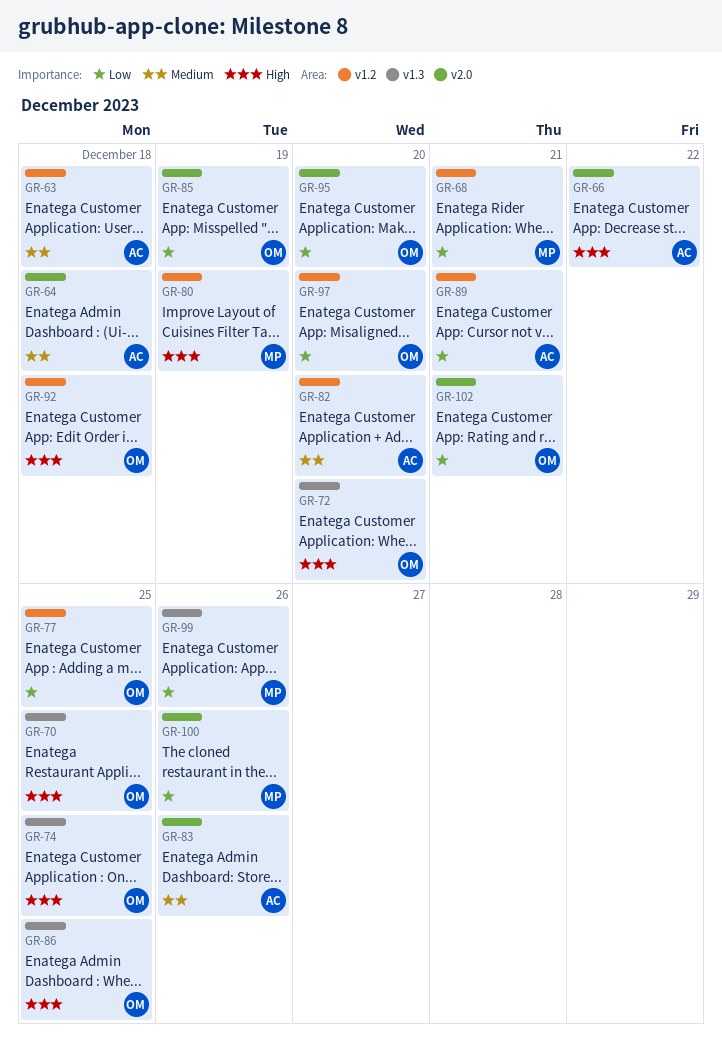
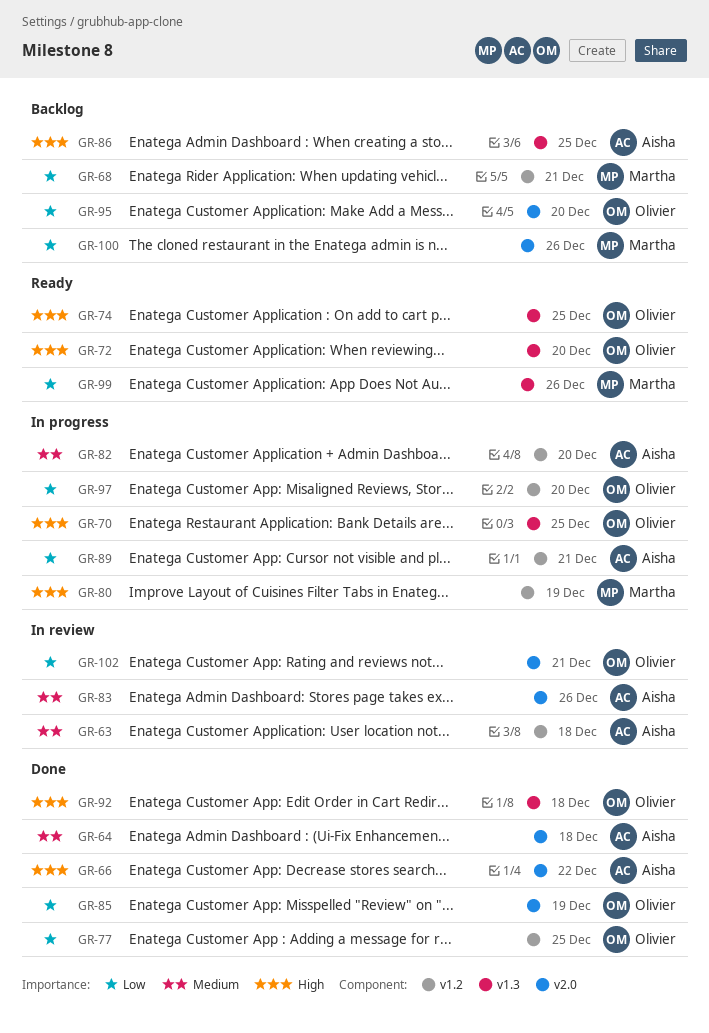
GR-86, owner: Olivier -> Aisha
GR-92, label: v1.2 -> v1.3

